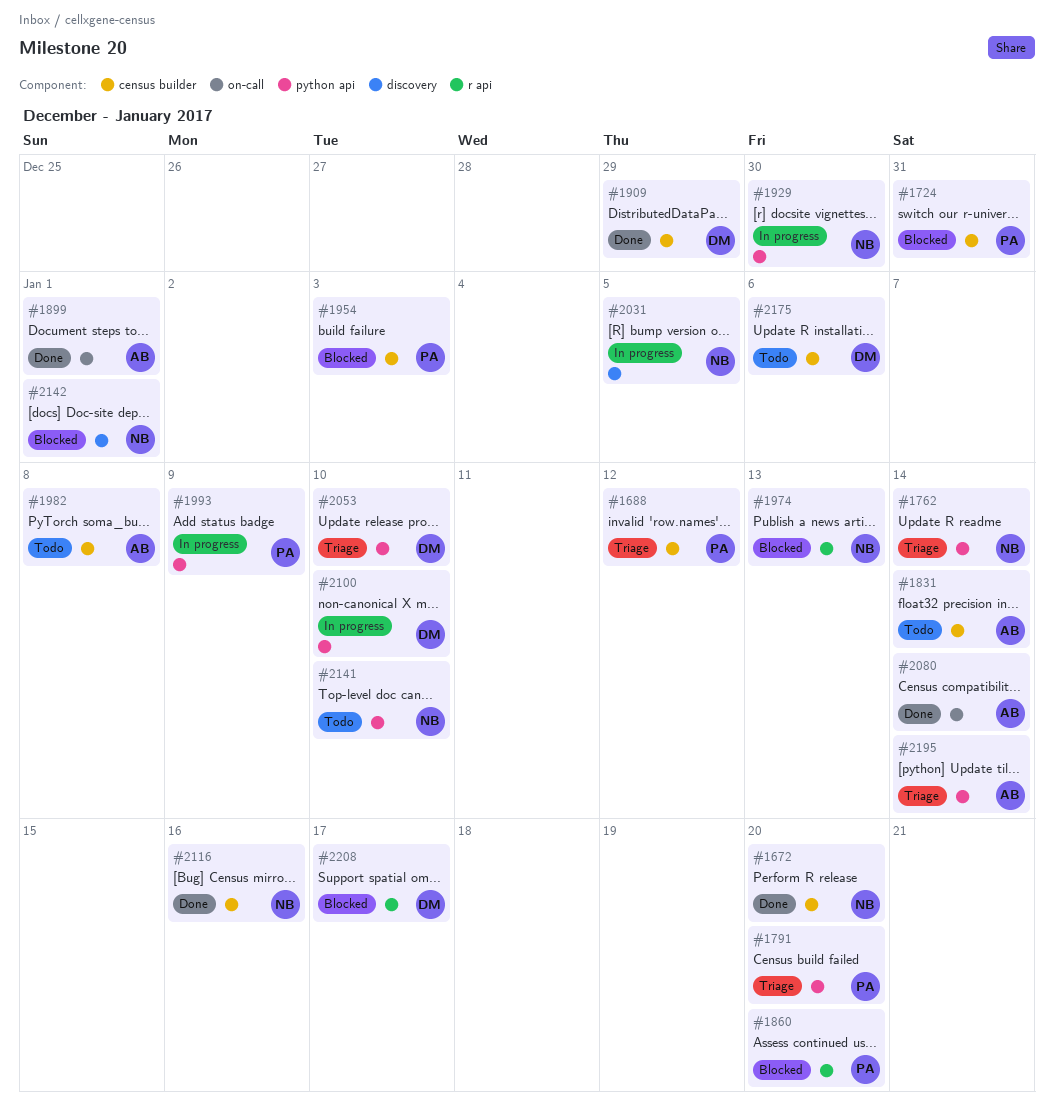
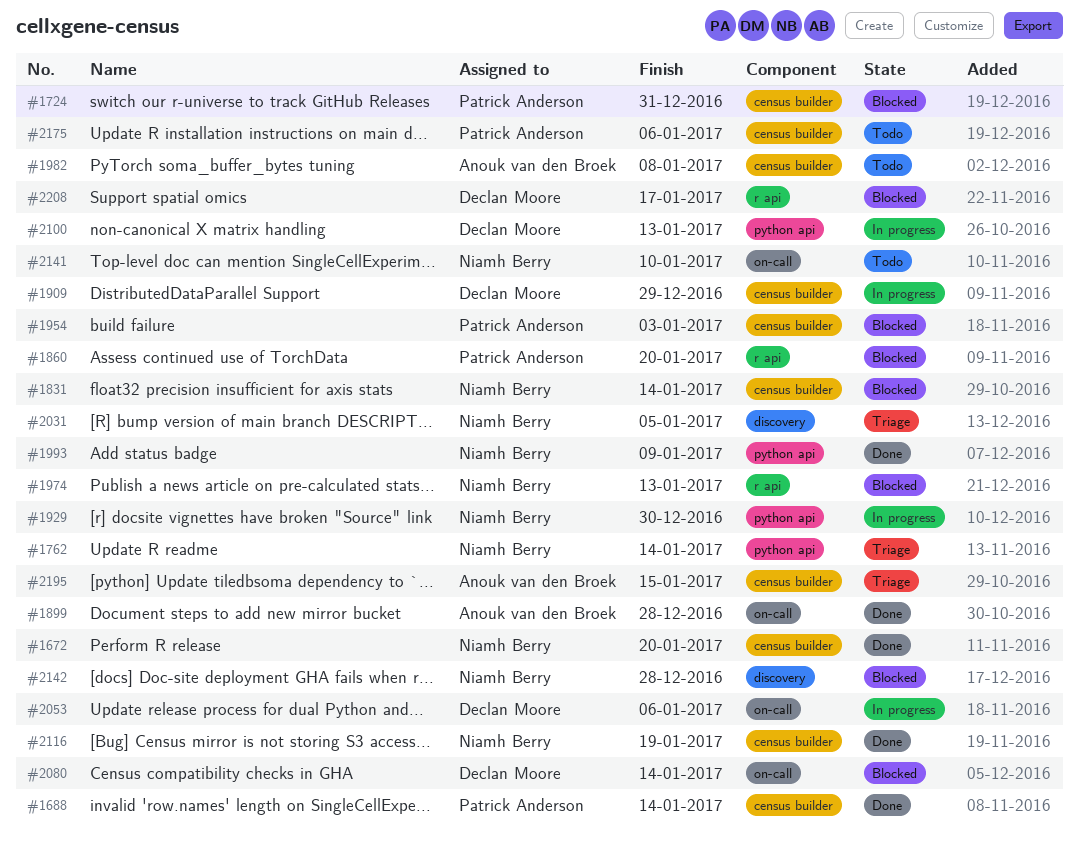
#1688, status: Triage -> Done
#1688, due: Jan 12 -> Jan 14
#1791: present -> none
#1831, status: Todo -> Blocked
#1831, owner: Anouk van den Broek -> Niamh Berry
#1899, due: Jan 1 -> Dec 28
#1909, status: Done -> In progress
#1993, status: In progress -> Done
#1993, owner: Patrick Anderson -> Niamh Berry
#2031, status: In progress -> Triage
#2053, status: Triage -> In progress
#2053, label: python api -> on-call
#2053, due: Jan 10 -> Jan 6
#2080, status: Done -> Blocked
#2080, owner: Anouk van den Broek -> Declan Moore
#2100, due: Jan 10 -> Jan 13
#2116, due: Jan 16 -> Jan 19
#2141, label: python api -> on-call
#2142, due: Jan 1 -> Dec 28
#2175, owner: Declan Moore -> Patrick Anderson
#2195, label: python api -> census builder
#2195, due: Jan 14 -> Jan 15

